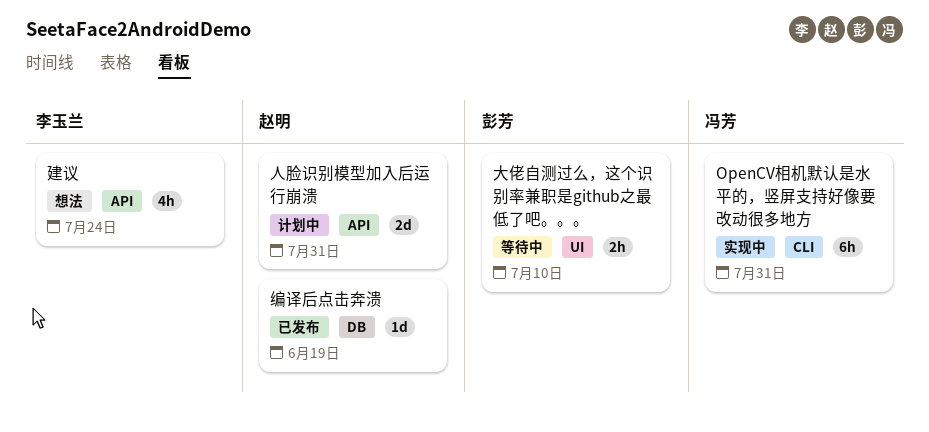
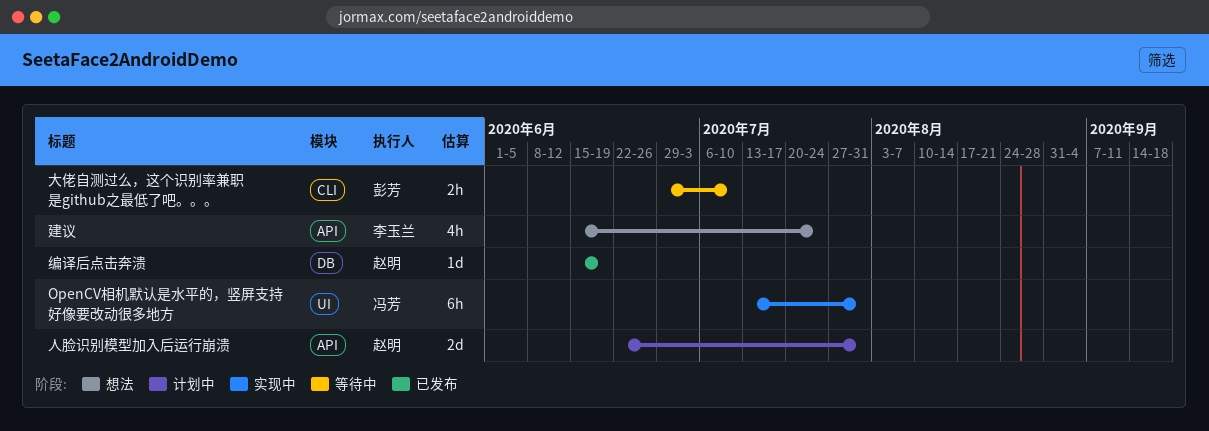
OpenCV相机默认是水平的，竖屏支持好像要改动很多地方, label: CLI -> UI
大佬自测过么，这个识别率兼职是github之最低了吧。。。, label: UI -> CLI

